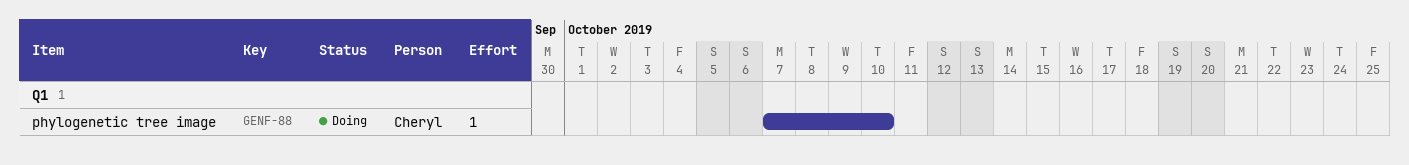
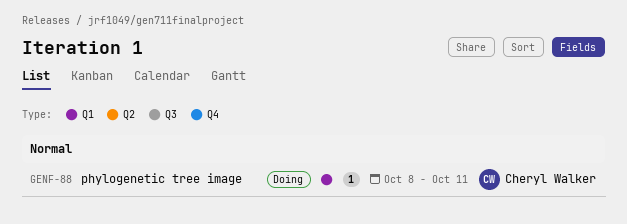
GENF-88, start: Oct 7 -> Oct 8
GENF-88, due: Oct 10 -> Oct 11

